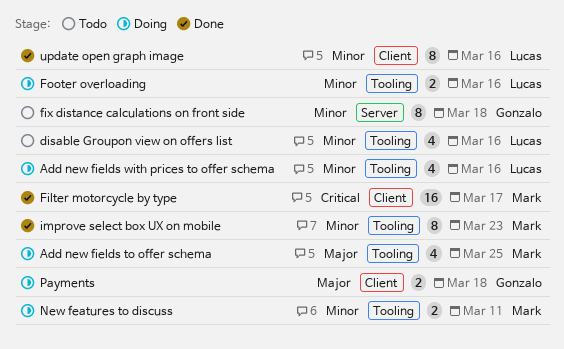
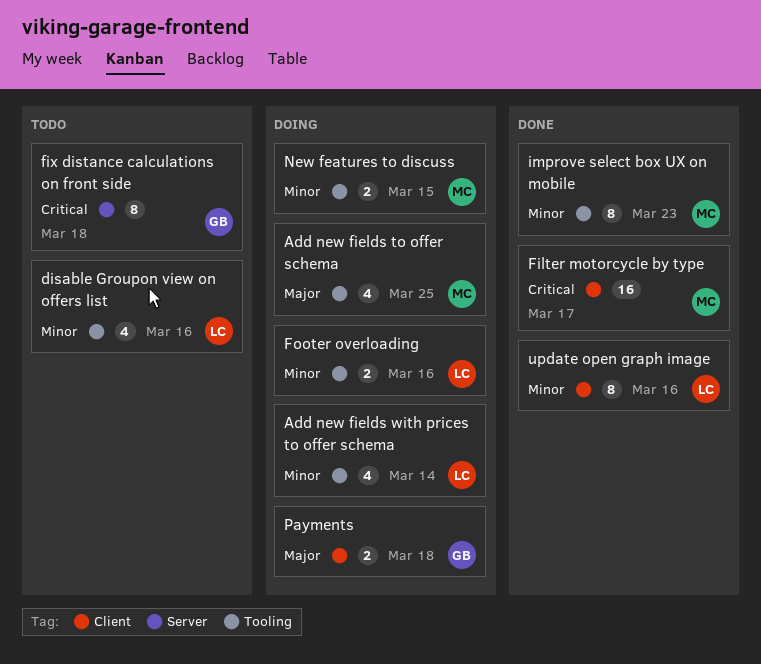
Add new fields with prices to offer schema, due: Mar 16 -> Mar 14
fix distance calculations on front side, priority: Minor -> Critical
New features to discuss, due: Mar 11 -> Mar 15

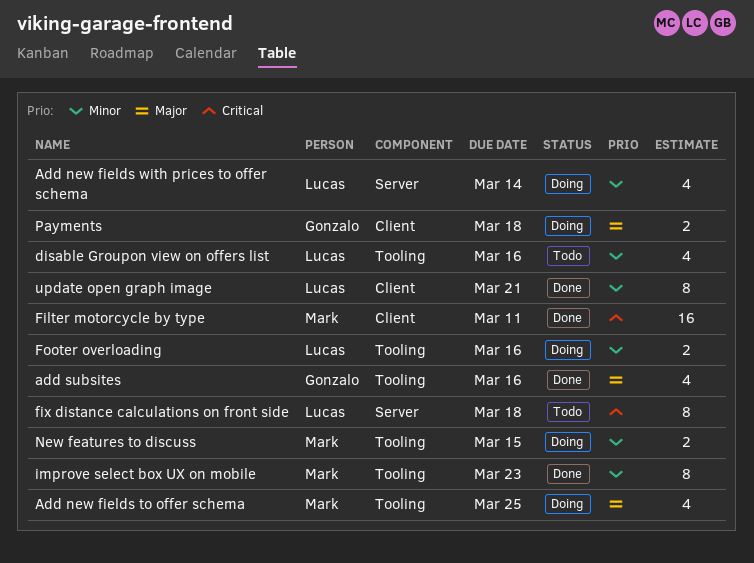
Add new fields with prices to offer schema, label: Tooling -> Server
add subsites: none -> present
Filter motorcycle by type, due: Mar 17 -> Mar 11
fix distance calculations on front side, owner: Gonzalo -> Lucas
update open graph image, due: Mar 16 -> Mar 21

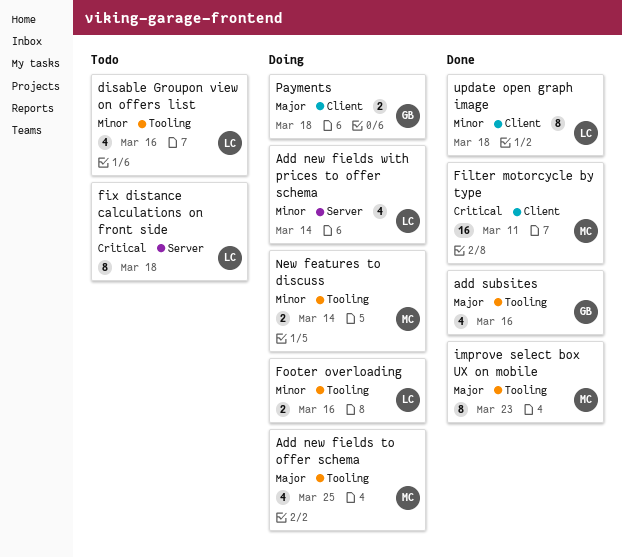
improve select box UX on mobile, priority: Minor -> Major
New features to discuss, due: Mar 15 -> Mar 14
update open graph image, due: Mar 21 -> Mar 18

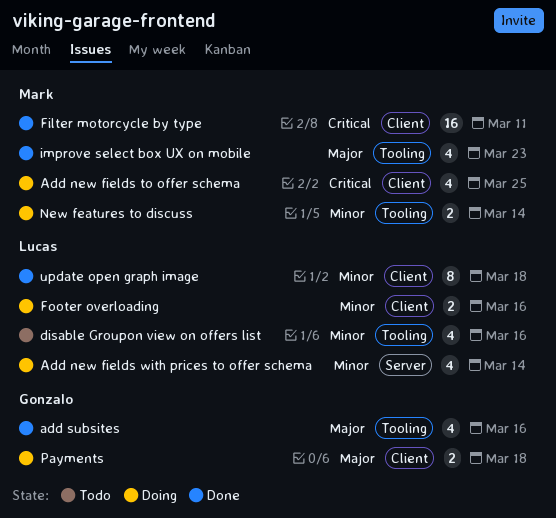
Add new fields to offer schema, priority: Major -> Critical
Add new fields to offer schema, label: Tooling -> Client
fix distance calculations on front side: present -> none
Footer overloading, label: Tooling -> Client
improve select box UX on mobile, estimate: 8 -> 4

